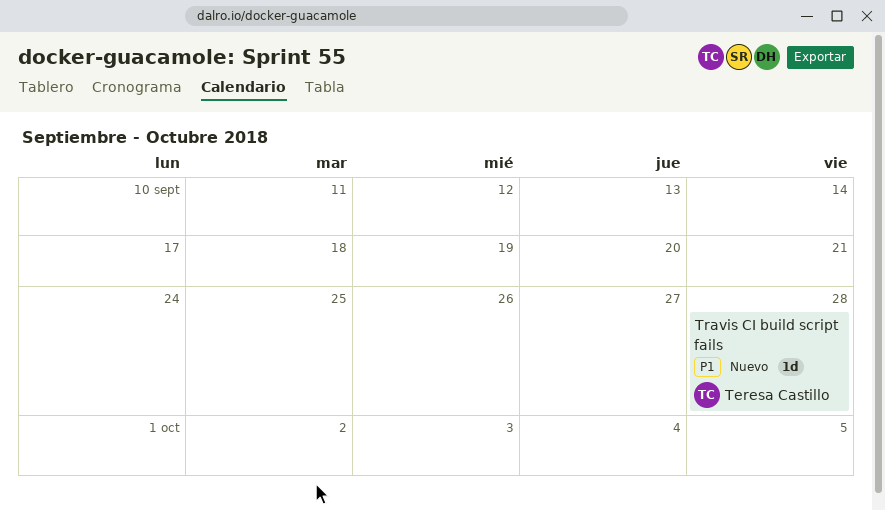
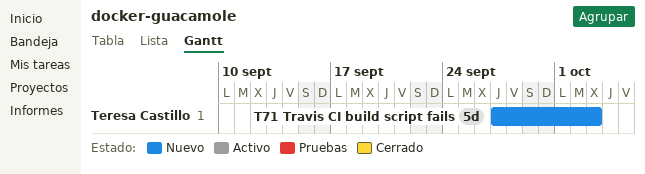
Travis CI build script fails, estimate: 1d -> 5d
Travis CI build script fails, due: Sep 28 -> Oct 3

